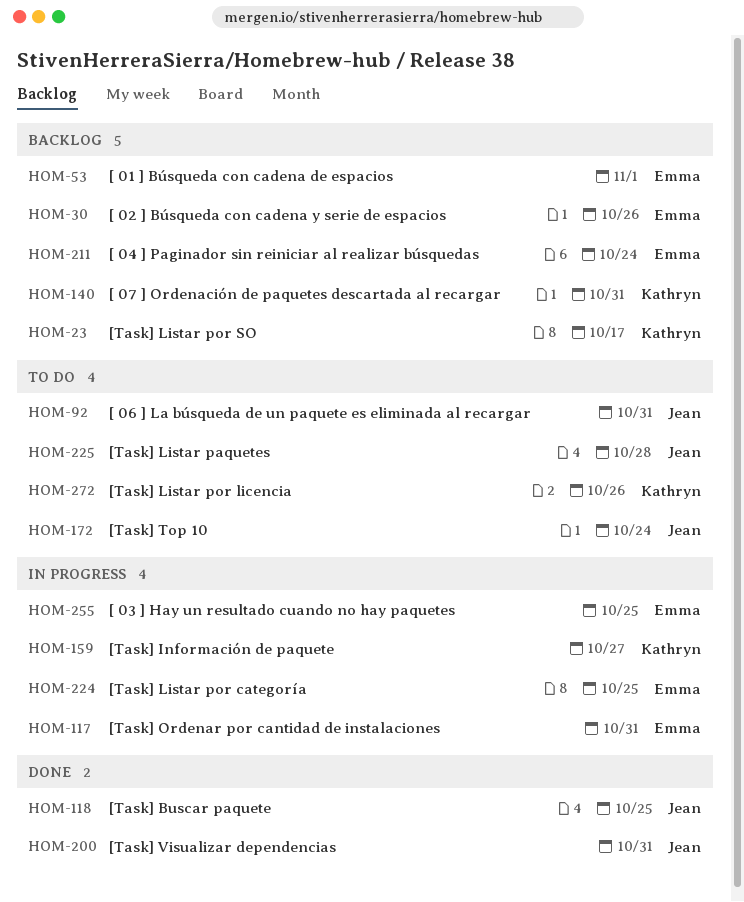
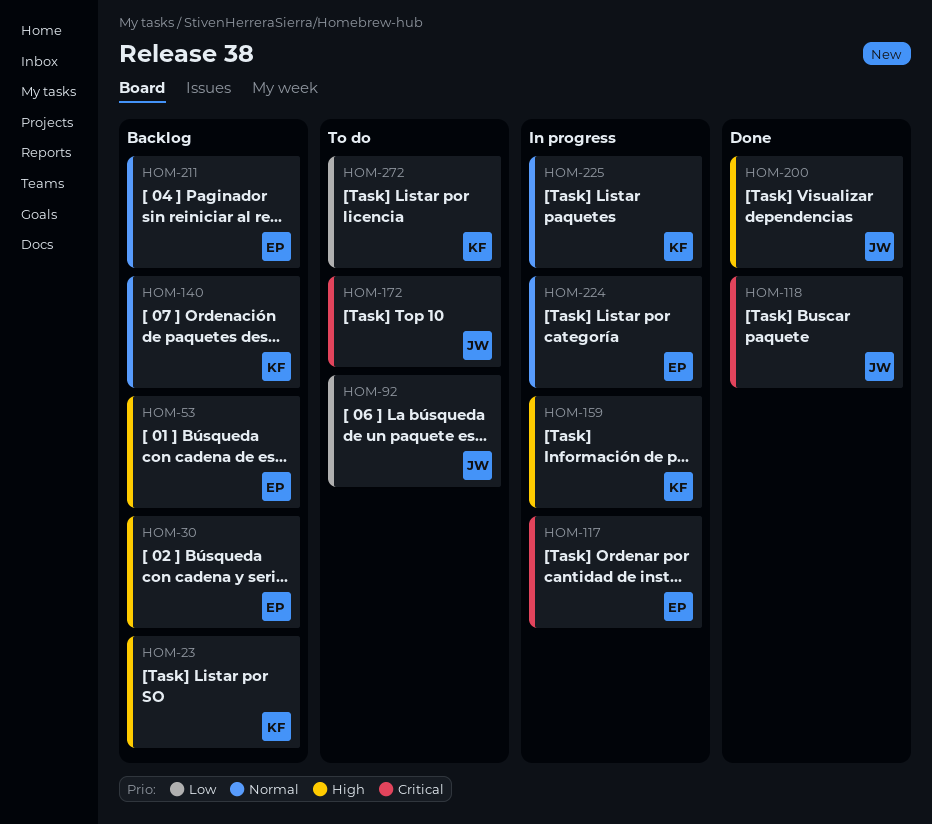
HOM-225, status: To do -> In progress
HOM-225, owner: Jean -> Kathryn
HOM-255: present -> none

